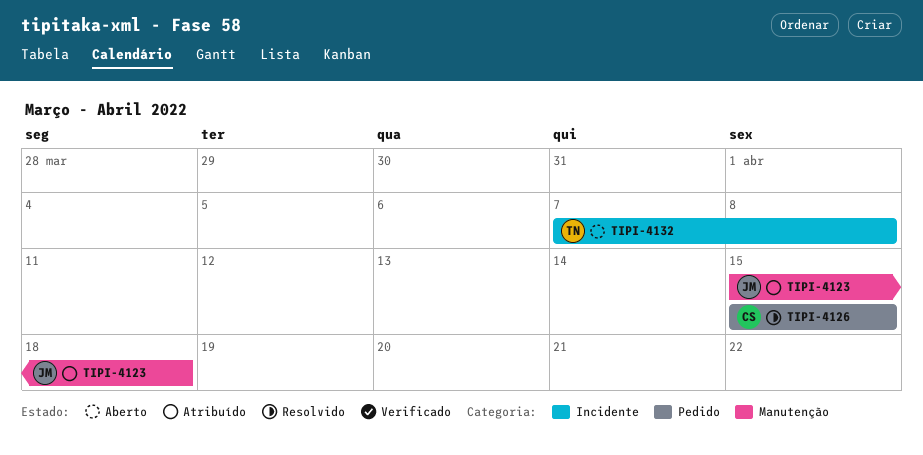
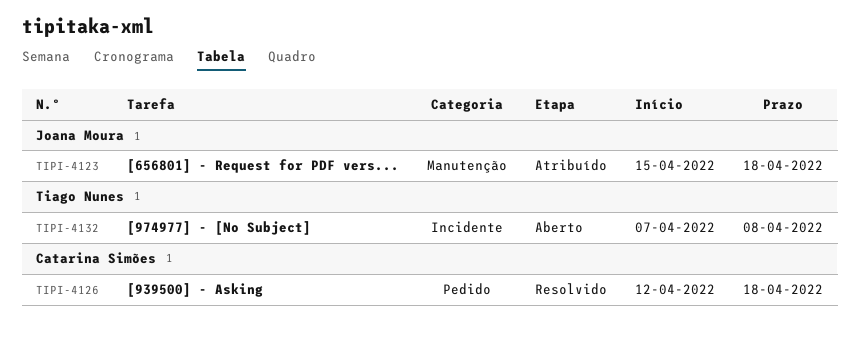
TIPI-4126, start: Apr 15 -> Apr 12
TIPI-4126, due: Apr 15 -> Apr 18

